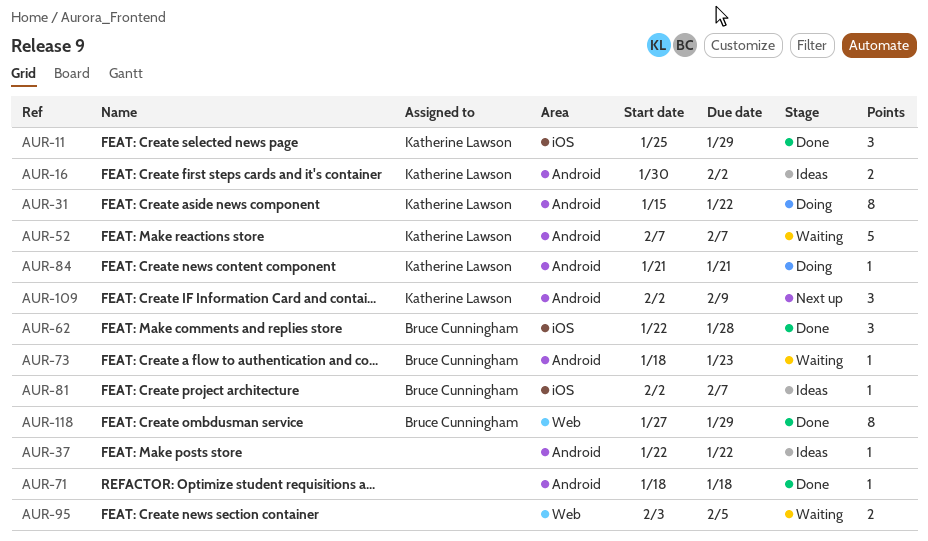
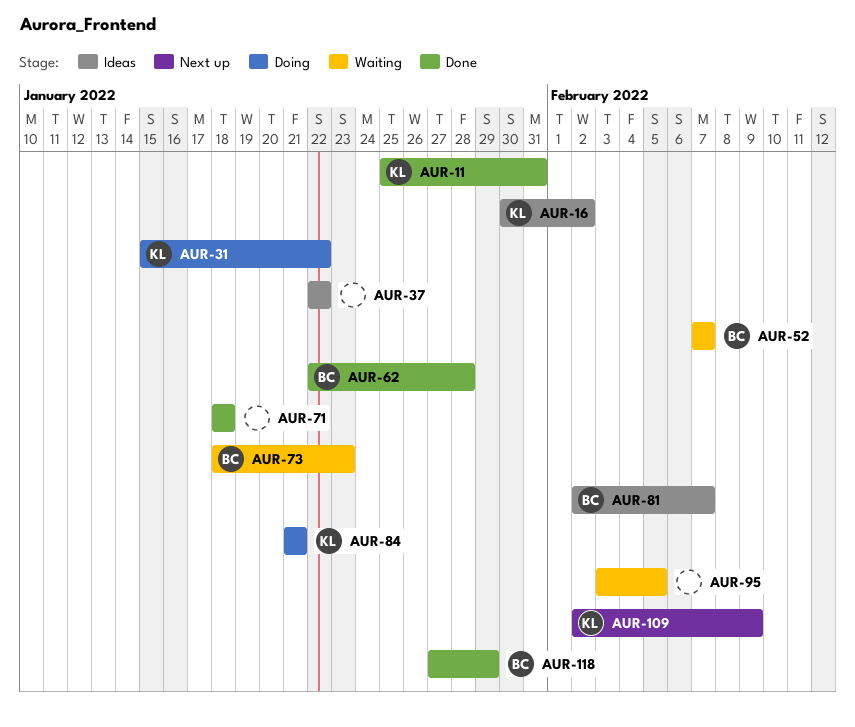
AUR-11, due: Jan 29 -> Jan 31
AUR-52, owner: Katherine Lawson -> Bruce Cunningham

